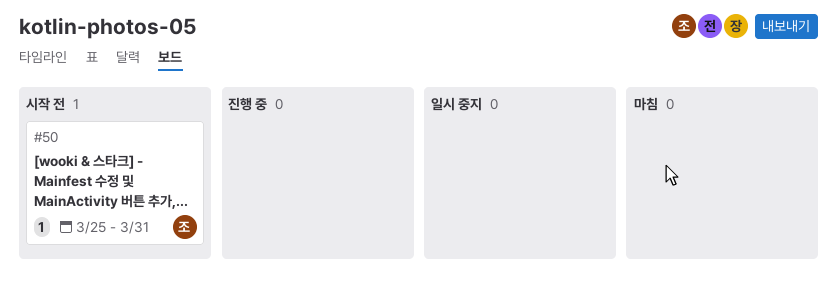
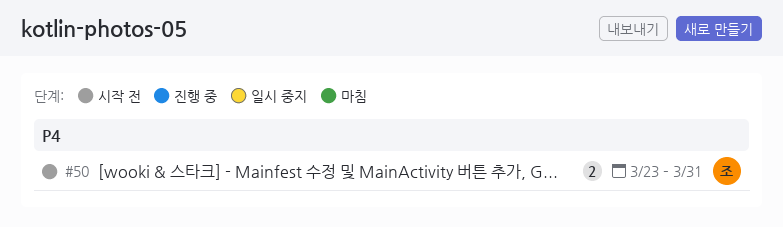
#50, estimate: 1 -> 2
#50, start: Mar 25 -> Mar 23

